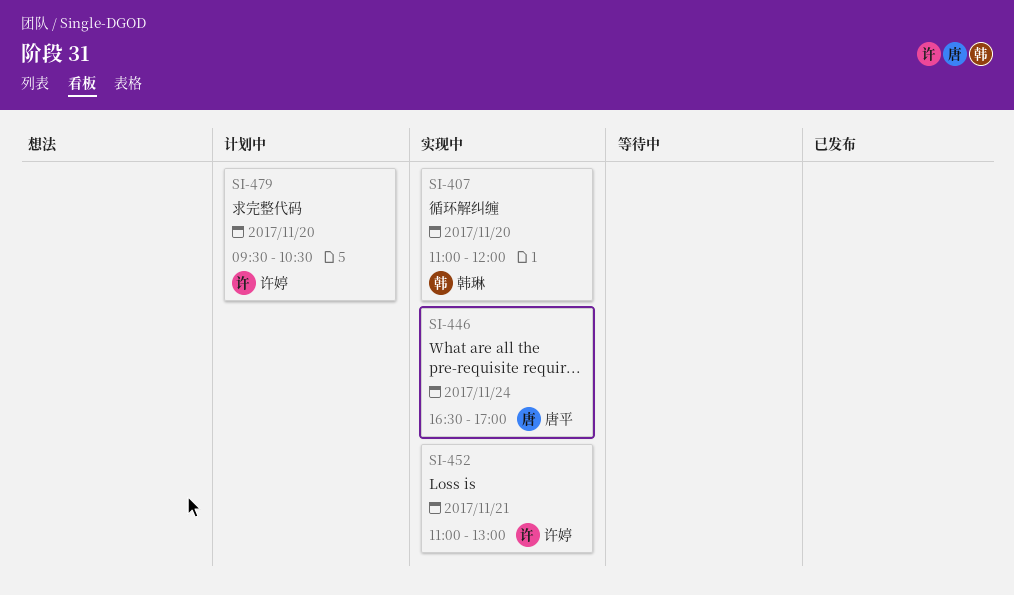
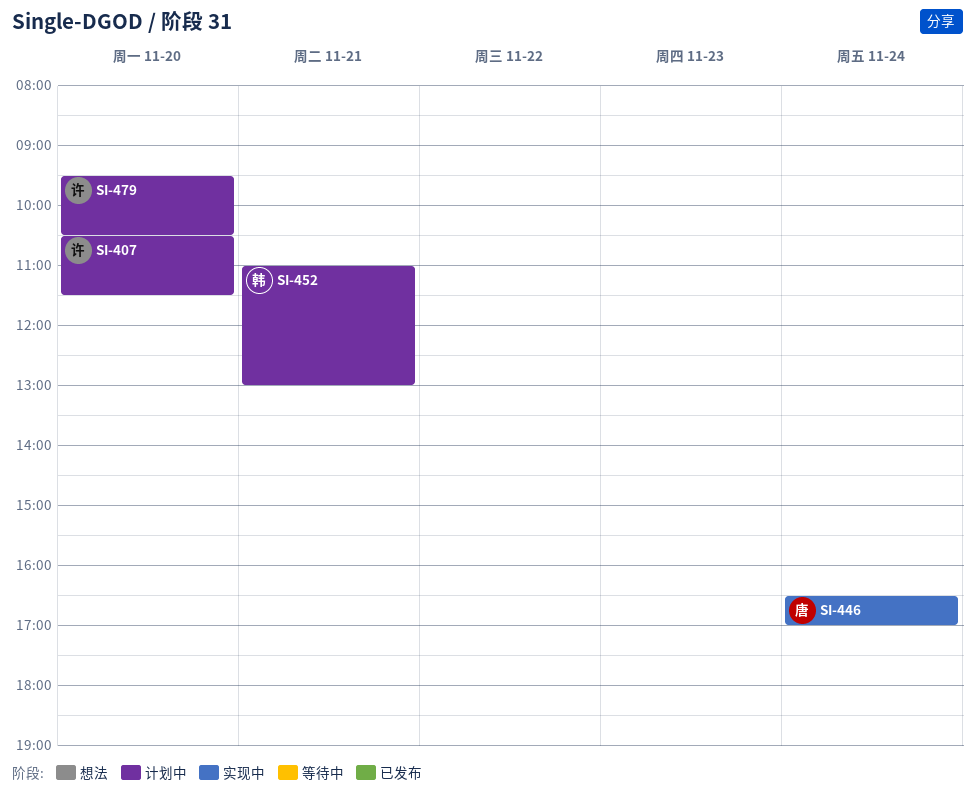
SI-407, status: 实现中 -> 计划中
SI-407, owner: 韩琳 -> 许婷
SI-407, begins: 11:00 -> 10:30
SI-407, ends: 12:00 -> 11:30
SI-452, status: 实现中 -> 计划中
SI-452, owner: 许婷 -> 韩琳

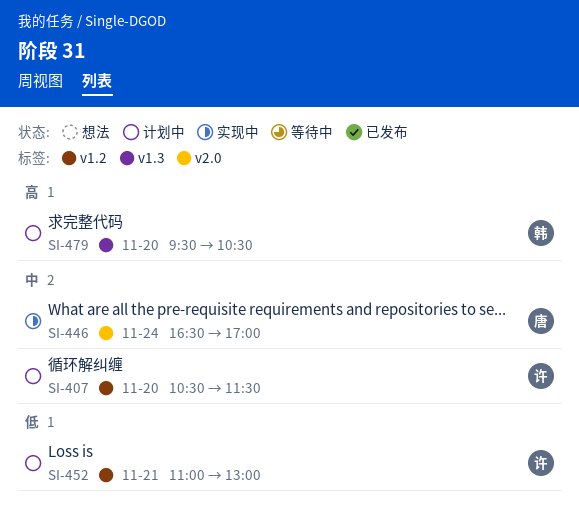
SI-452, owner: 韩 -> 许
SI-479, owner: 许 -> 韩

